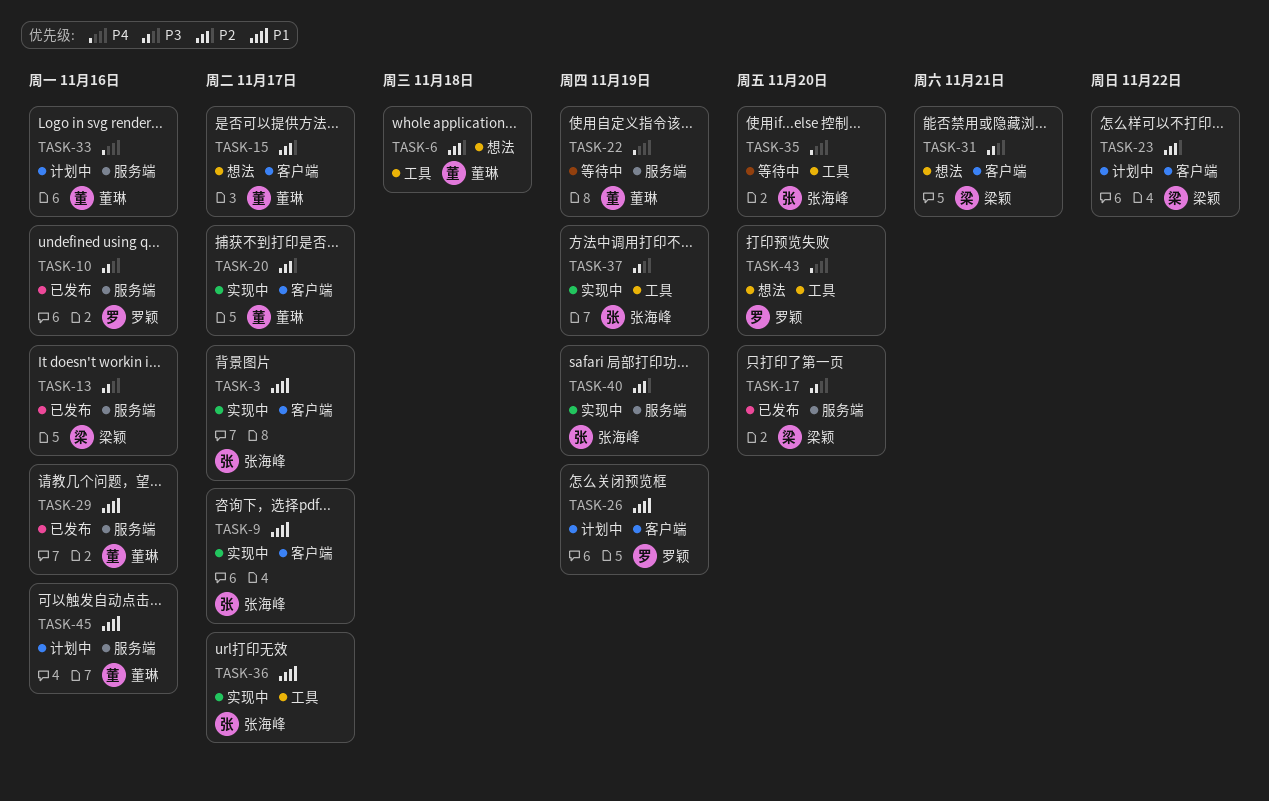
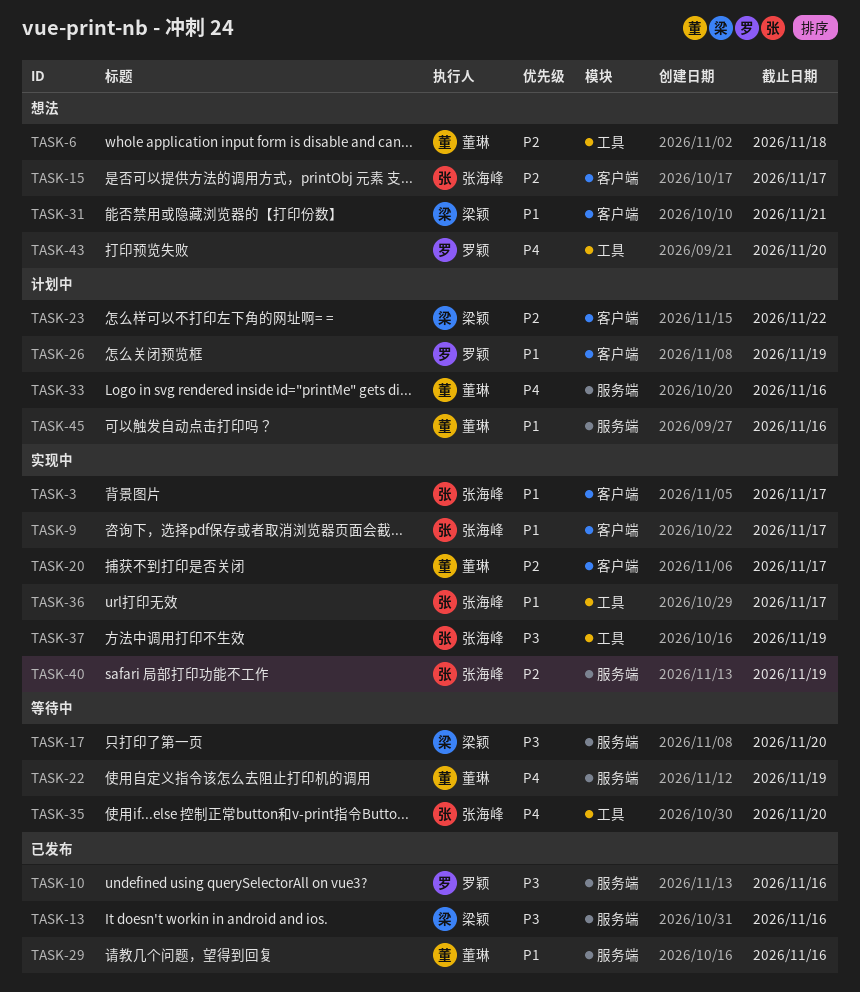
TASK-15, owner: 董琳 -> 张海峰
TASK-17, status: 已发布 -> 等待中
TASK-31, priority: P3 -> P1

